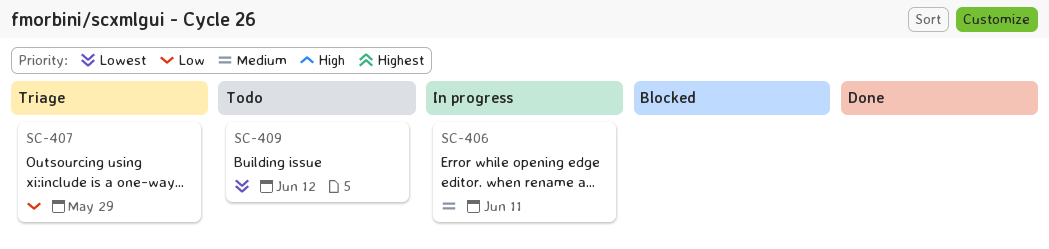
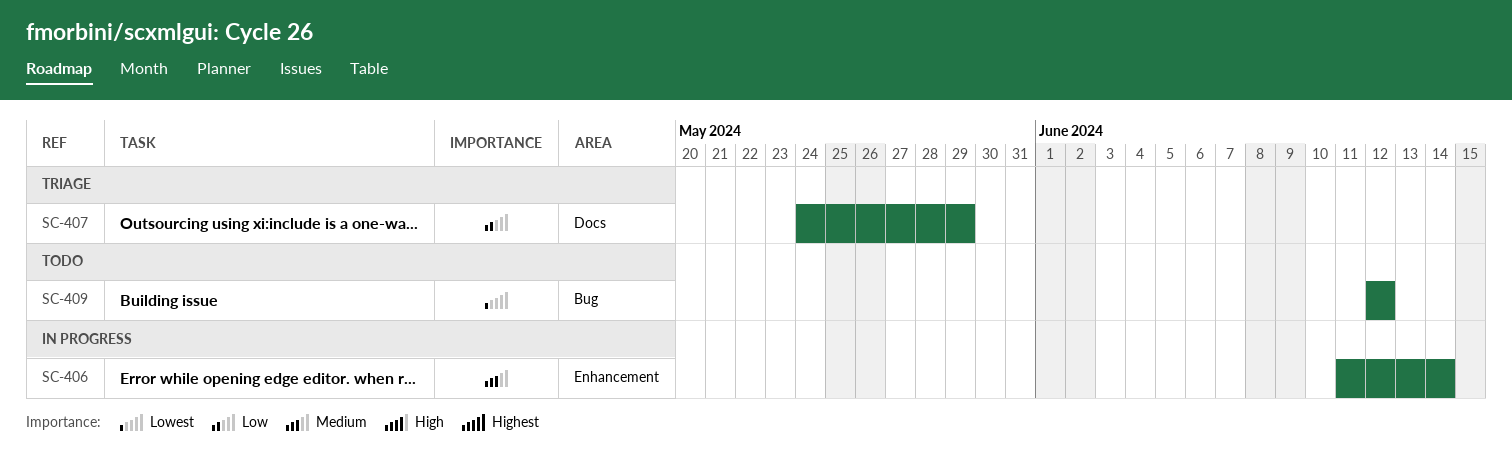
SC-406, due: Jun 11 -> Jun 14

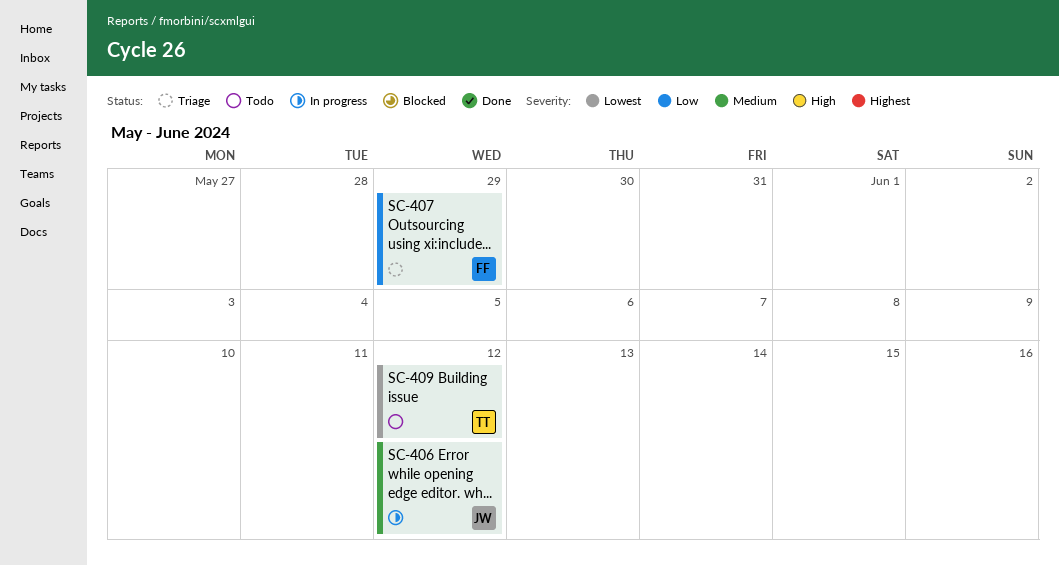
SC-406, due: Jun 14 -> Jun 12

